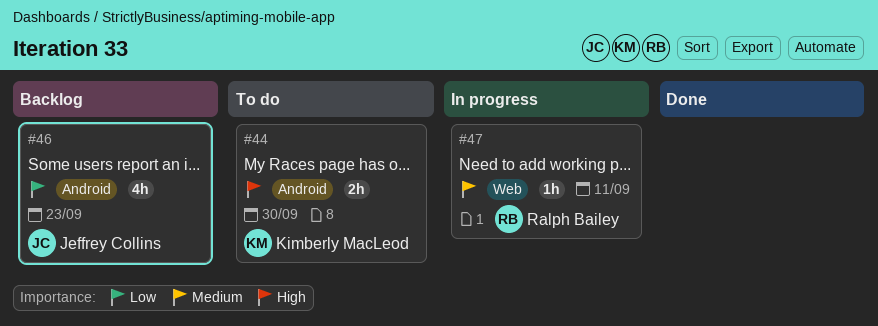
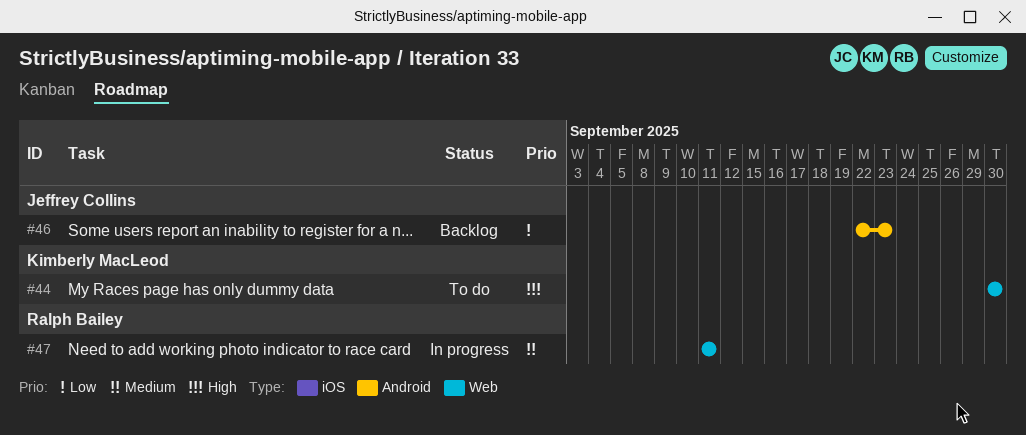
#44, label: Android -> Web

